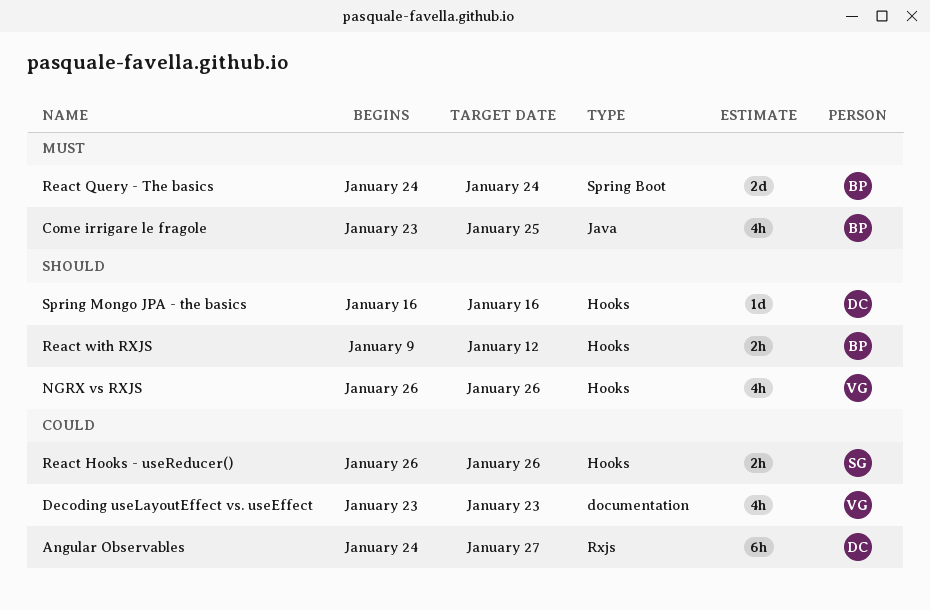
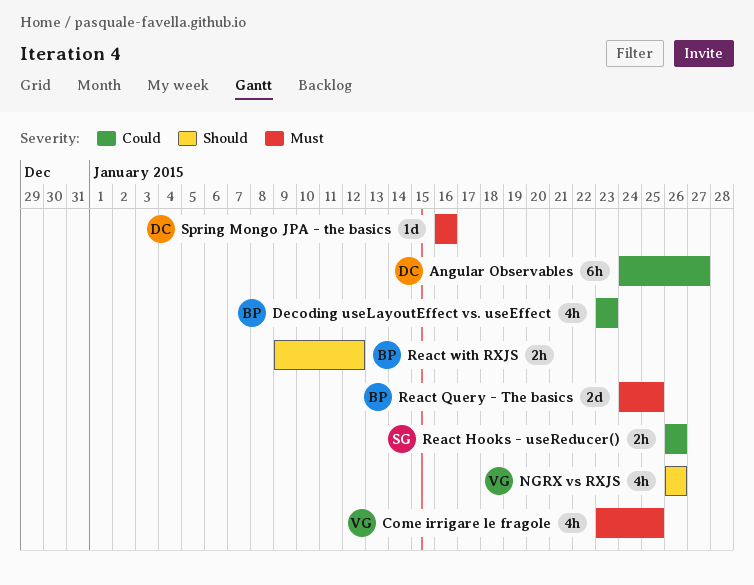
Come irrigare le fragole, owner: BP -> VG
Decoding useLayoutEffect vs. useEffect, owner: VG -> BP
React Query - The basics, due: Jan 24 -> Jan 25
Spring Mongo JPA - the basics, priority: Should -> Must

